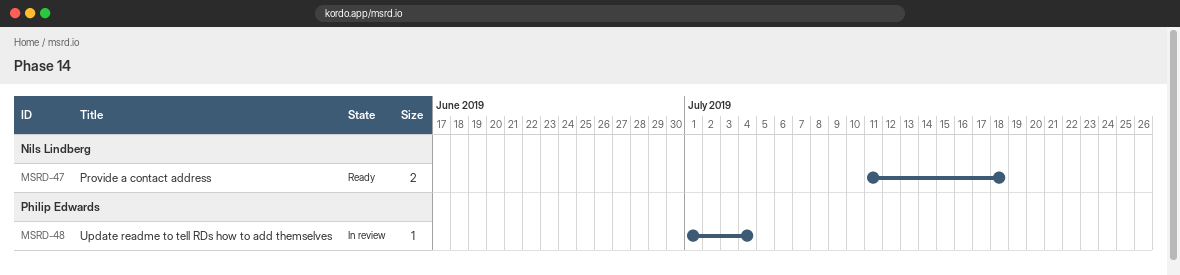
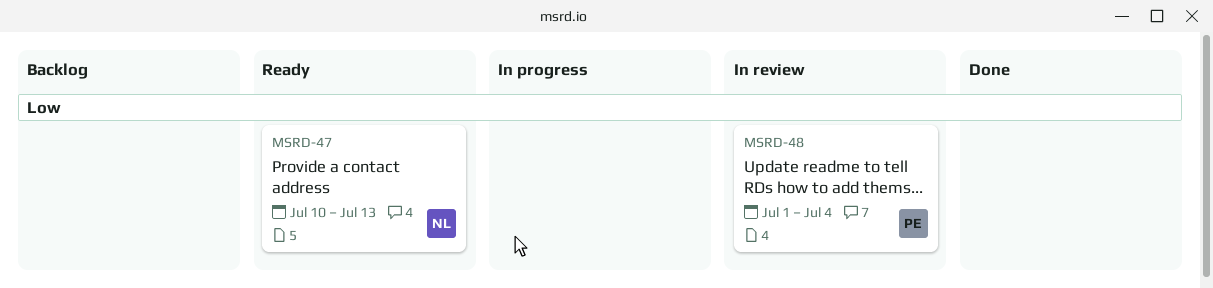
MSRD-47, start: Jul 11 -> Jul 10
MSRD-47, due: Jul 18 -> Jul 13

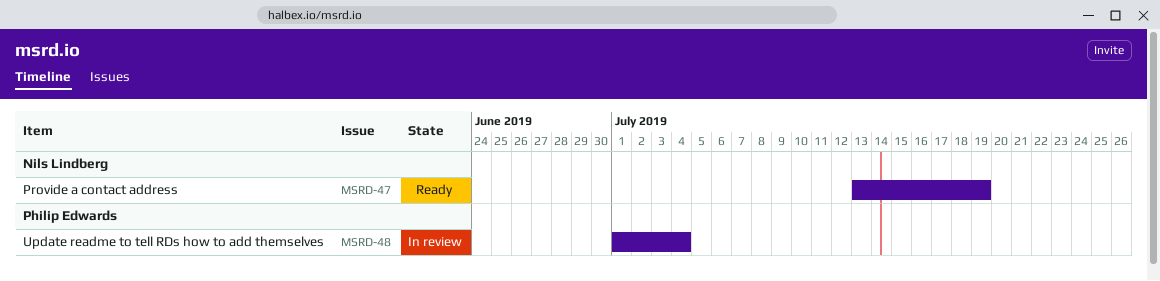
MSRD-47, start: Jul 10 -> Jul 13
MSRD-47, due: Jul 13 -> Jul 19

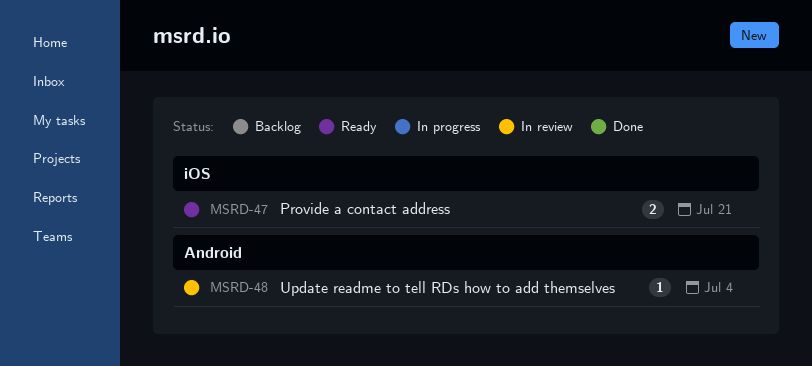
MSRD-47, due: Jul 19 -> Jul 21

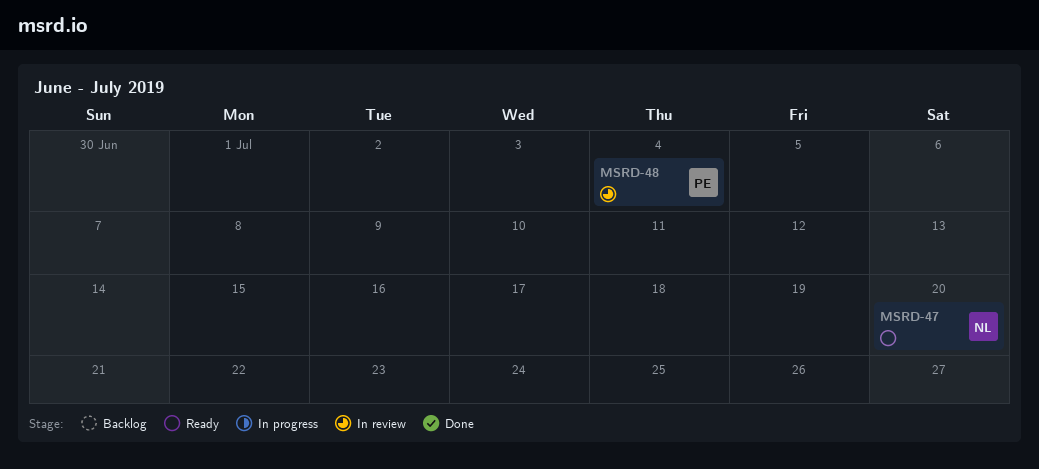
MSRD-47, due: Jul 21 -> Jul 20

